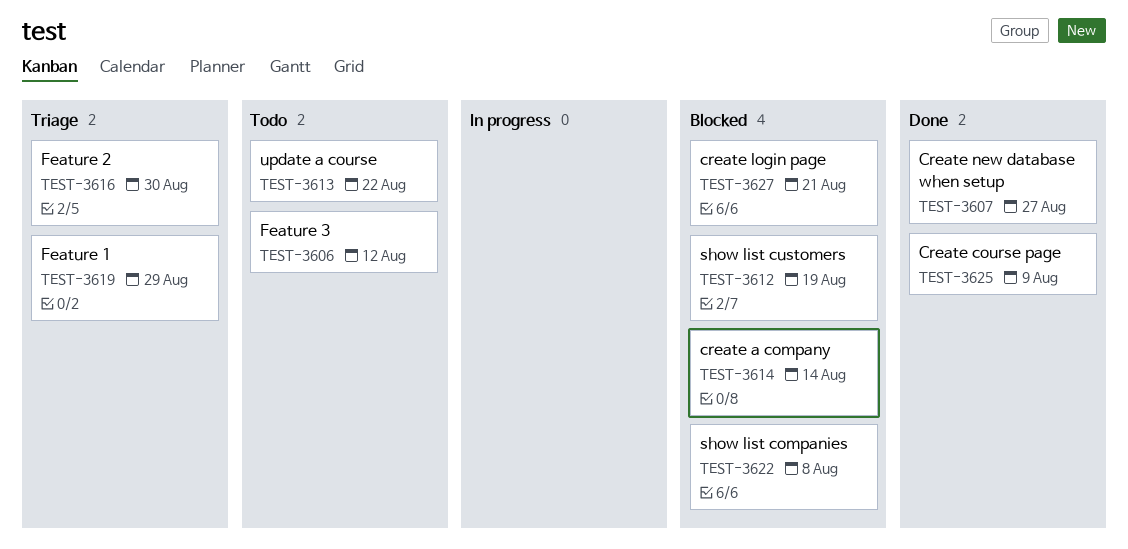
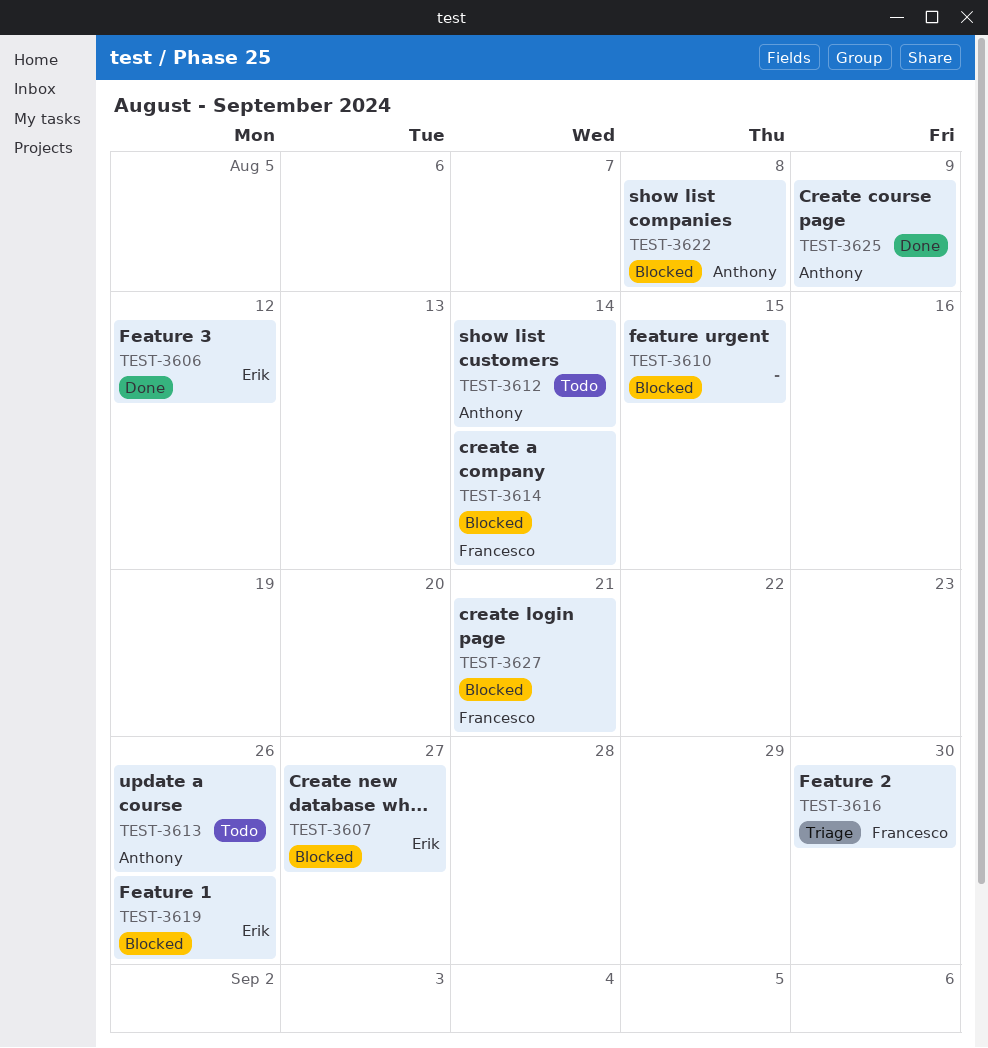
TEST-3606, status: Todo -> Done
TEST-3607, status: Done -> Blocked
TEST-3610: none -> present
TEST-3612, status: Blocked -> Todo
TEST-3612, due: Aug 19 -> Aug 14
TEST-3613, due: Aug 22 -> Aug 26
TEST-3619, status: Triage -> Blocked
TEST-3619, due: Aug 29 -> Aug 26

